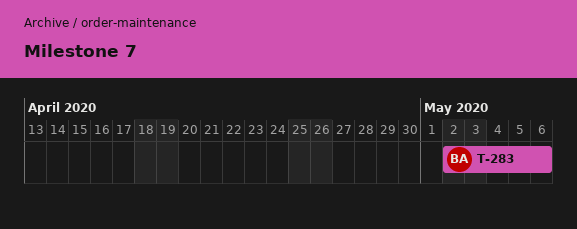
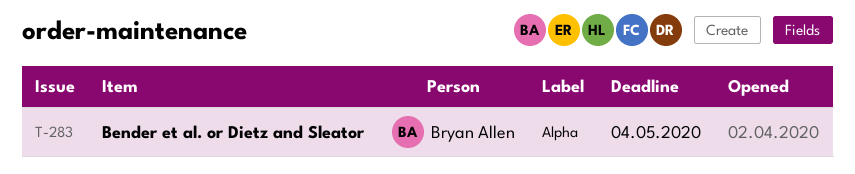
T-283, due: May 6 -> May 4

